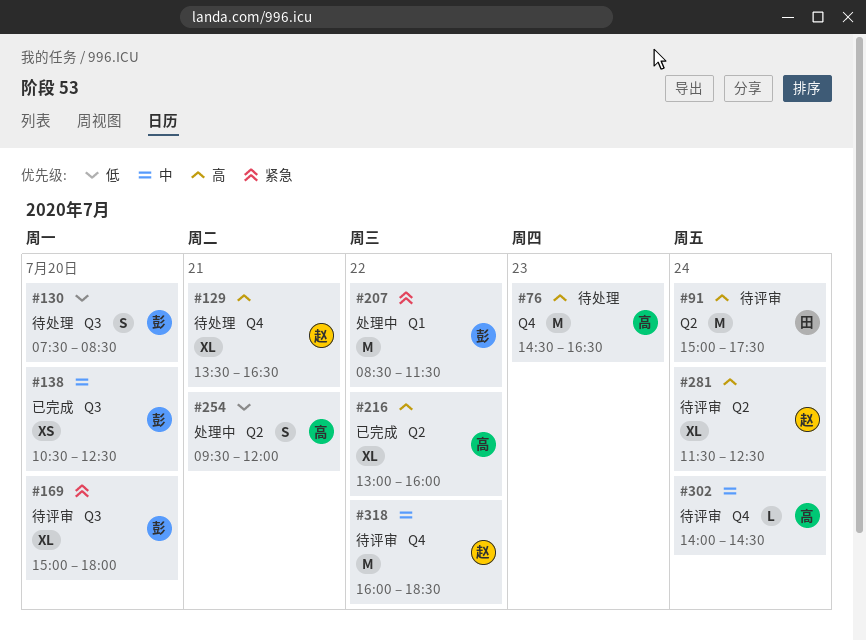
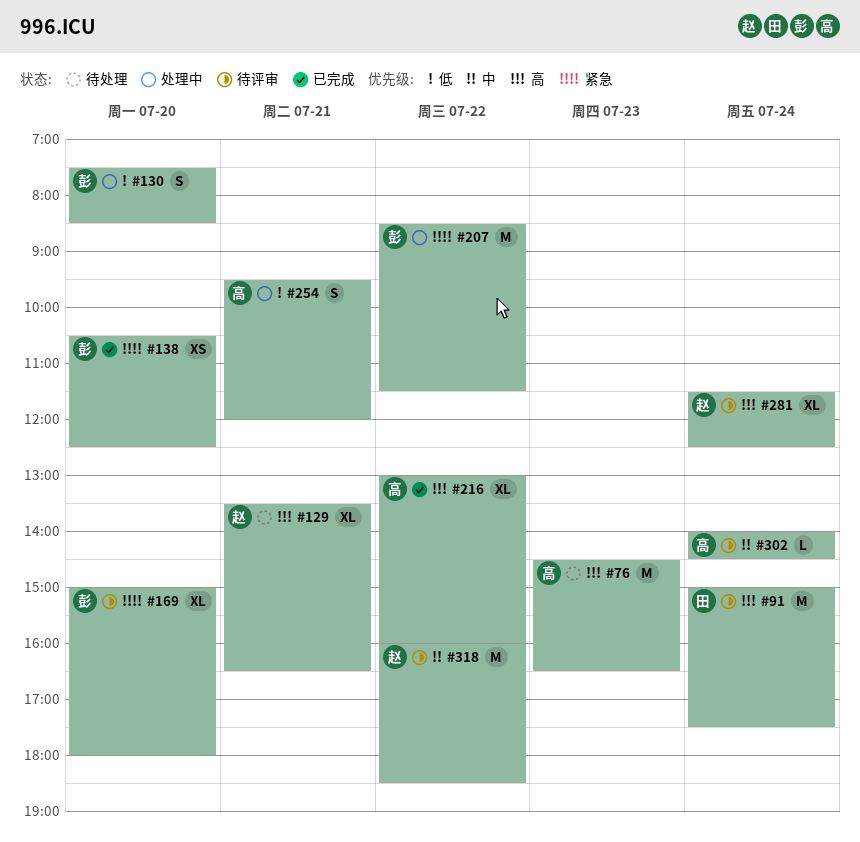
#130, status: 待处理 -> 处理中
#138, priority: 中 -> 紧急

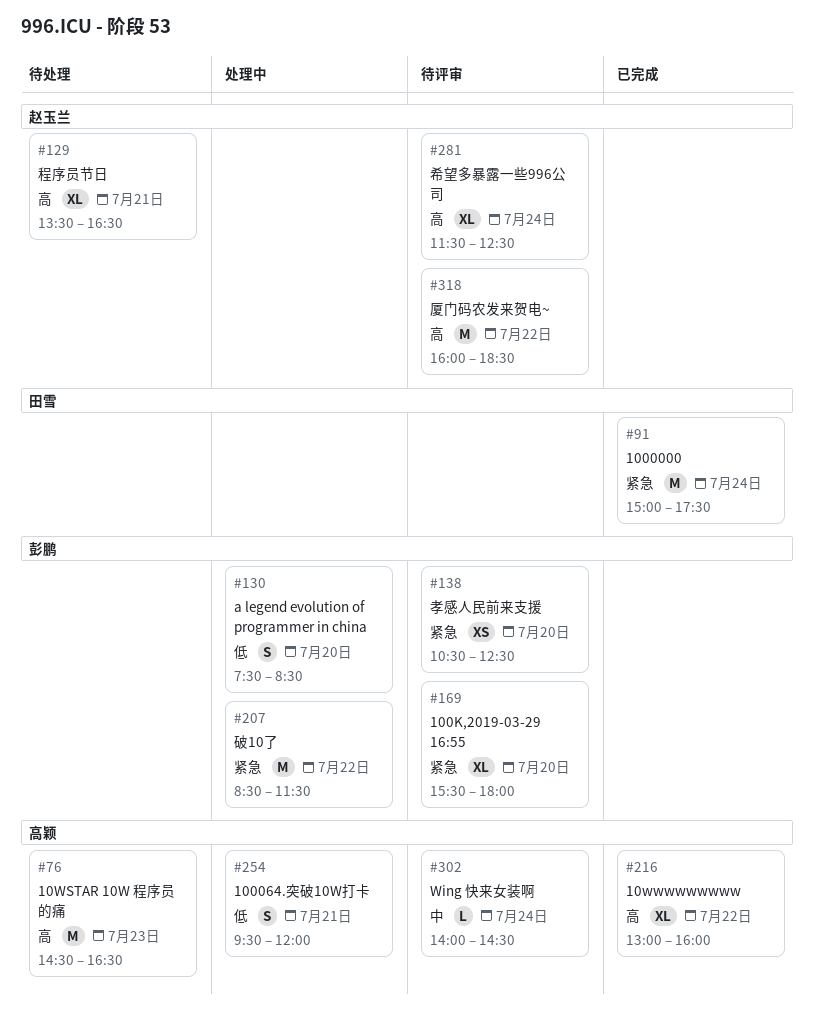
#91, status: 待评审 -> 已完成
#91, priority: 高 -> 紧急
#138, status: 已完成 -> 待评审
#169, begins: 15:00 -> 15:30
#318, priority: 中 -> 高

